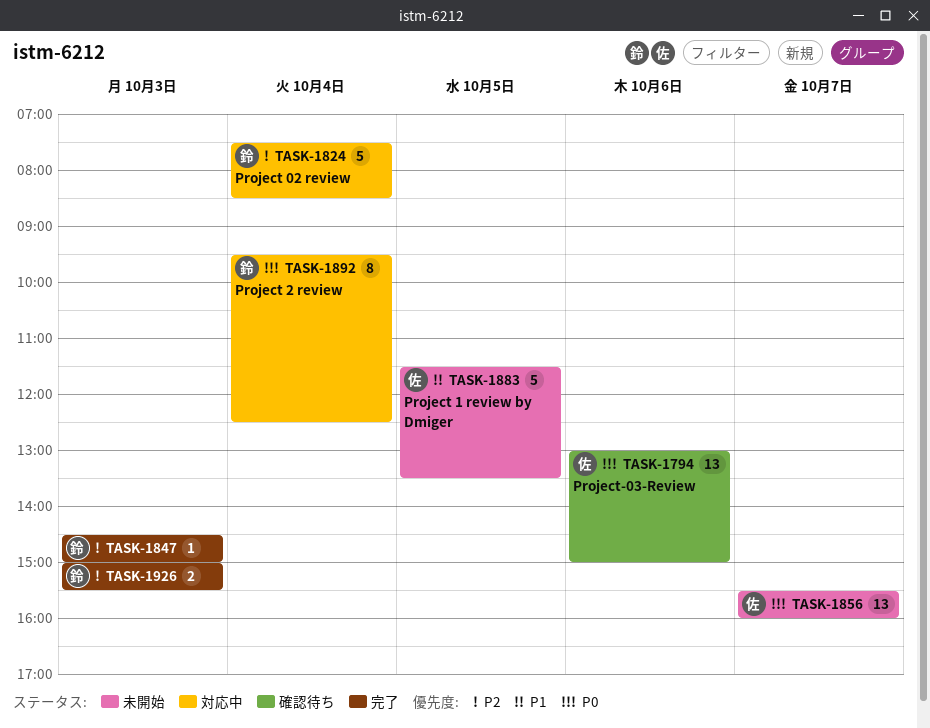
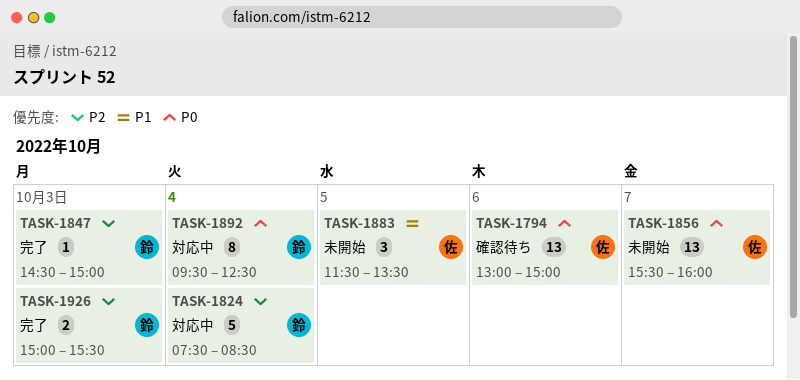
TASK-1883, estimate: 5 -> 3

